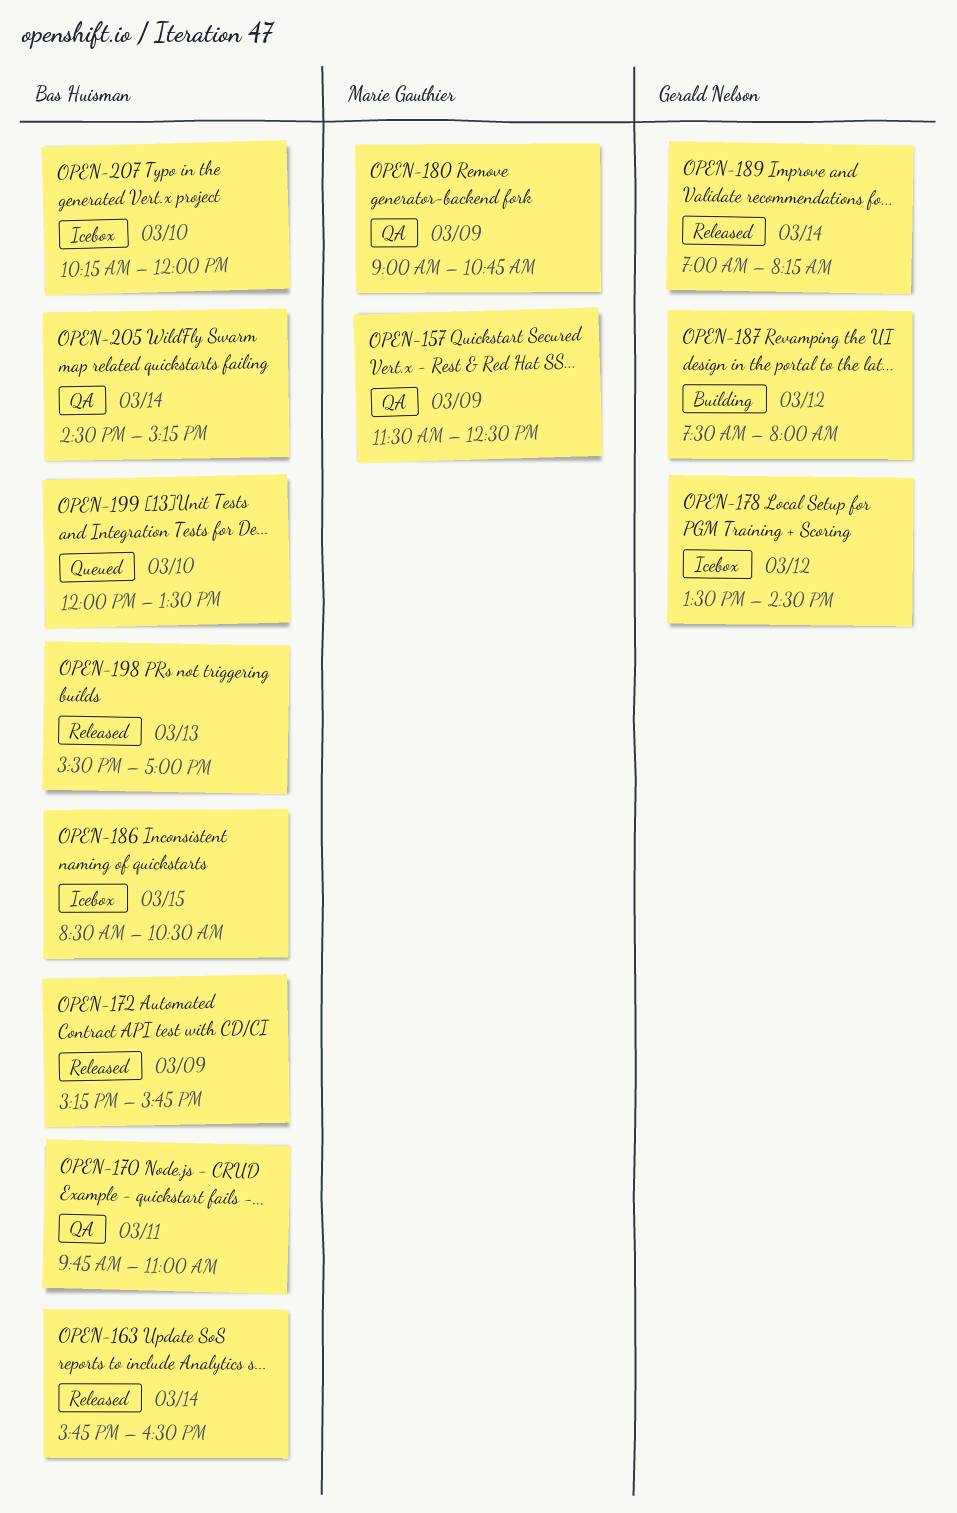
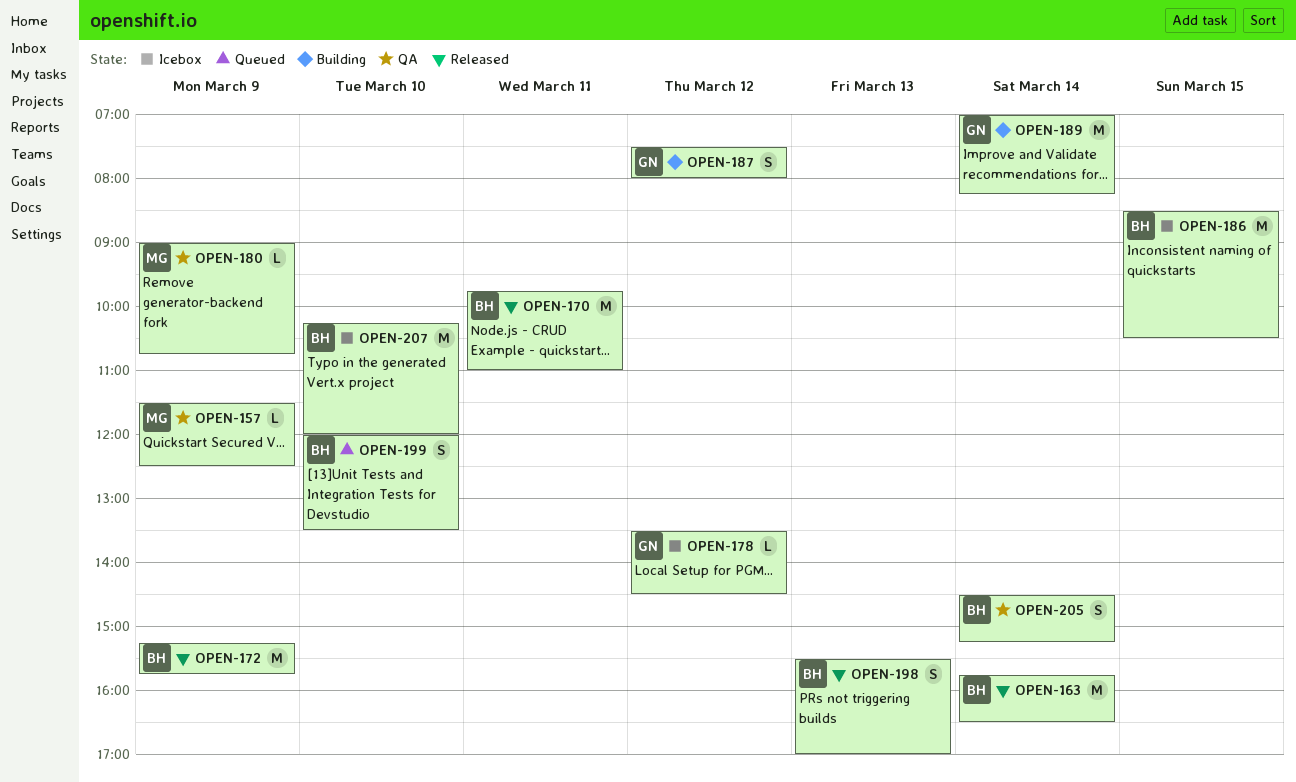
OPEN-170, status: QA -> Released
OPEN-189, status: Released -> Building

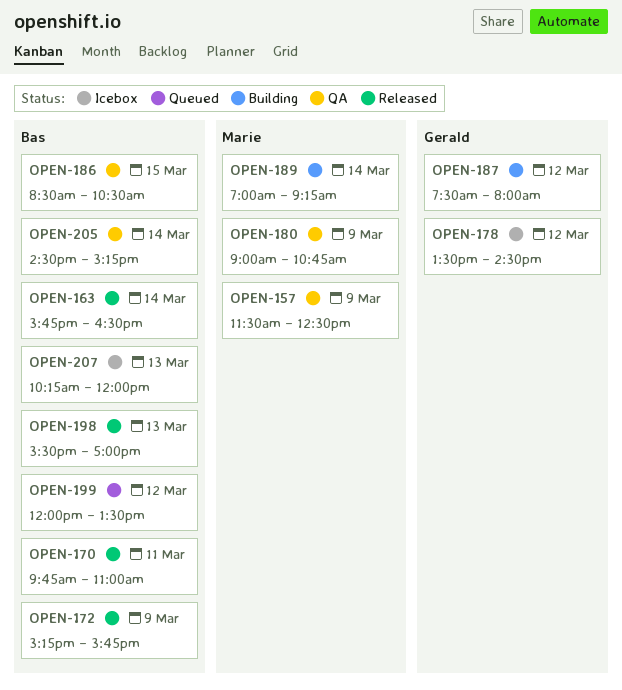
OPEN-186, status: Icebox -> QA
OPEN-189, owner: Gerald -> Marie
OPEN-189, ends: 08:15 -> 09:15
OPEN-199, day: Mar 10 -> Mar 12
OPEN-207, day: Mar 10 -> Mar 13

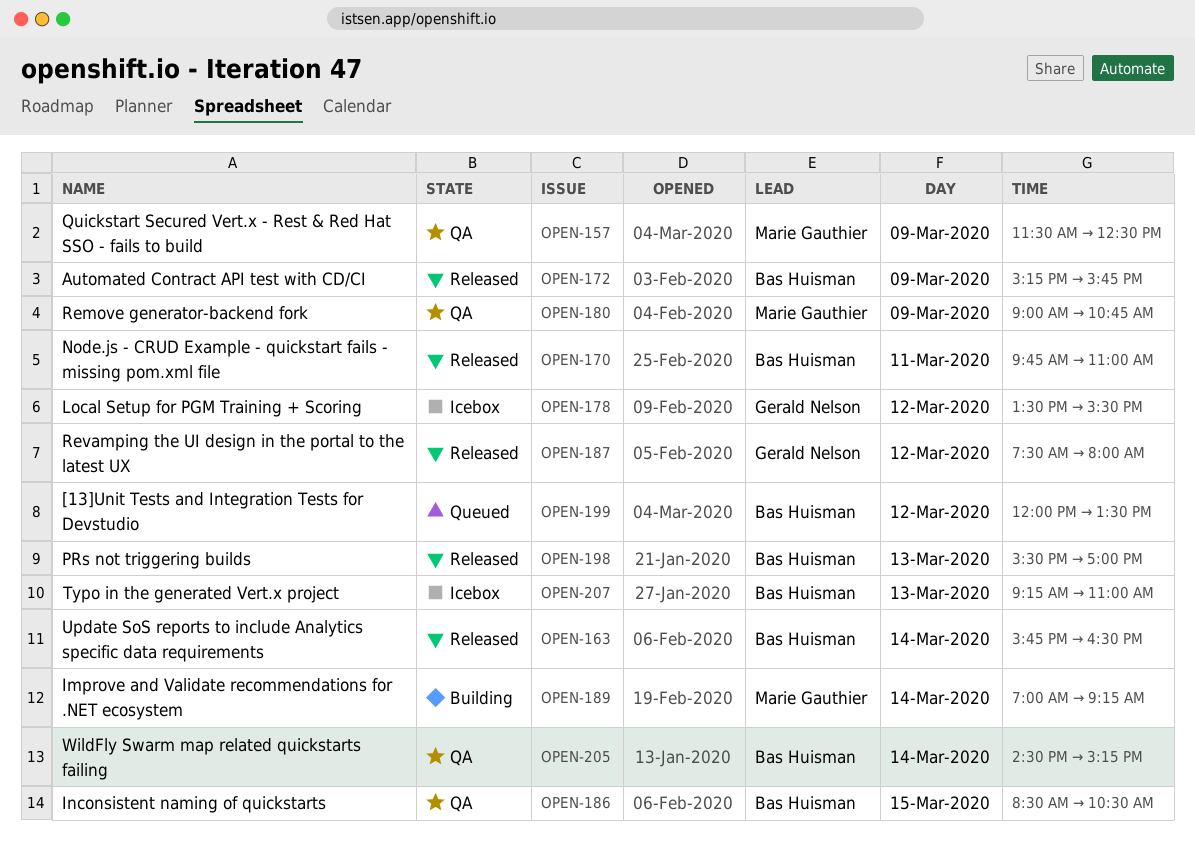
OPEN-178, ends: 14:30 -> 15:30
OPEN-187, status: Building -> Released
OPEN-207, begins: 10:15 -> 09:15
OPEN-207, ends: 12:00 -> 11:00

